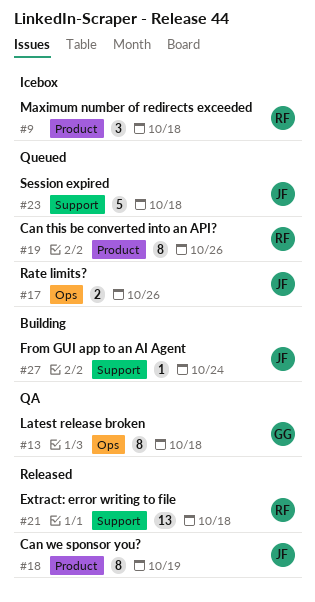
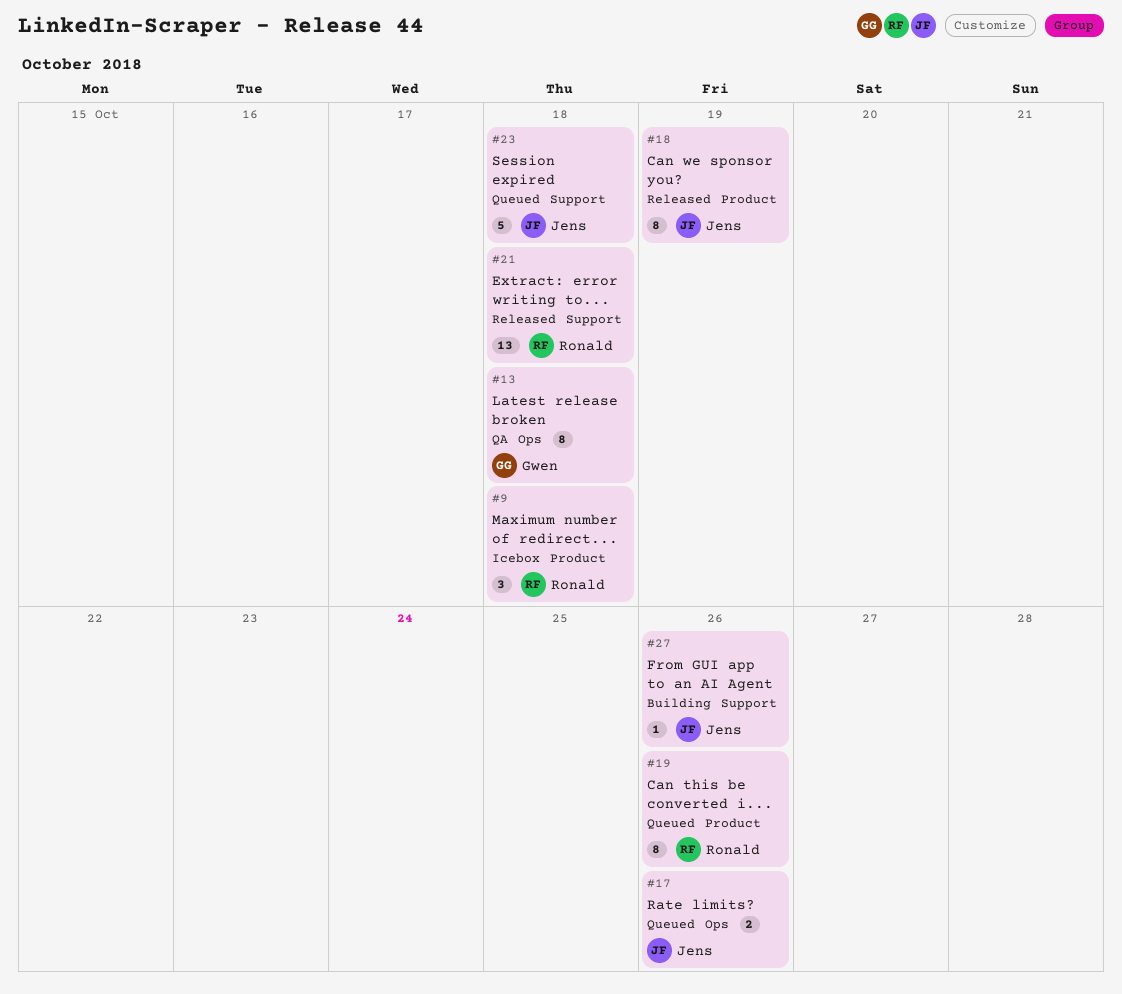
#27, due: Oct 24 -> Oct 26

